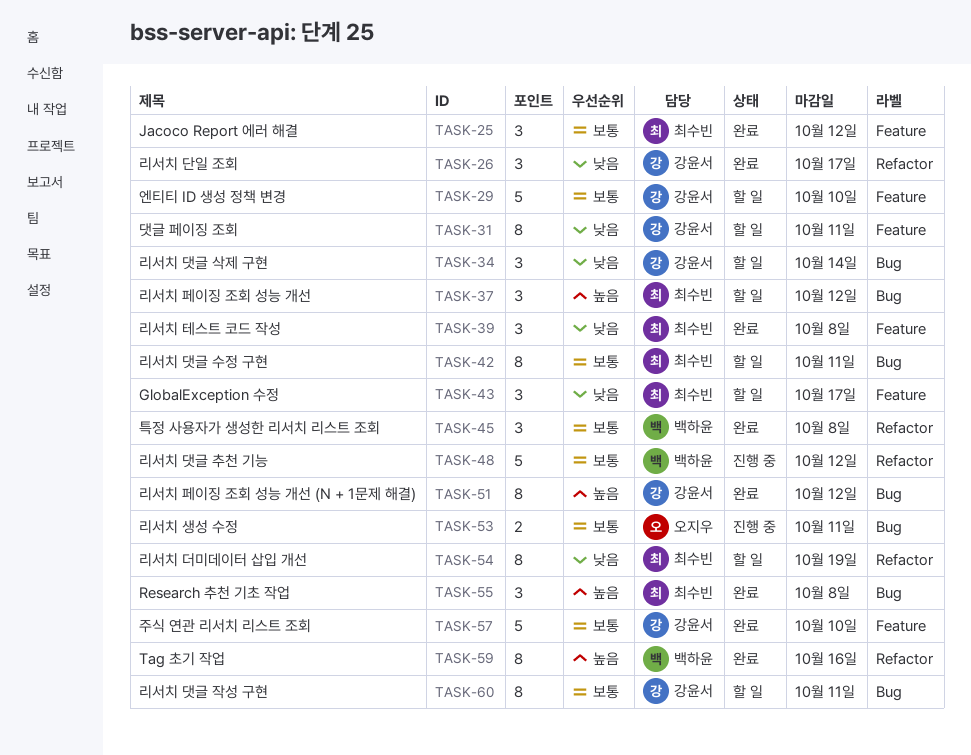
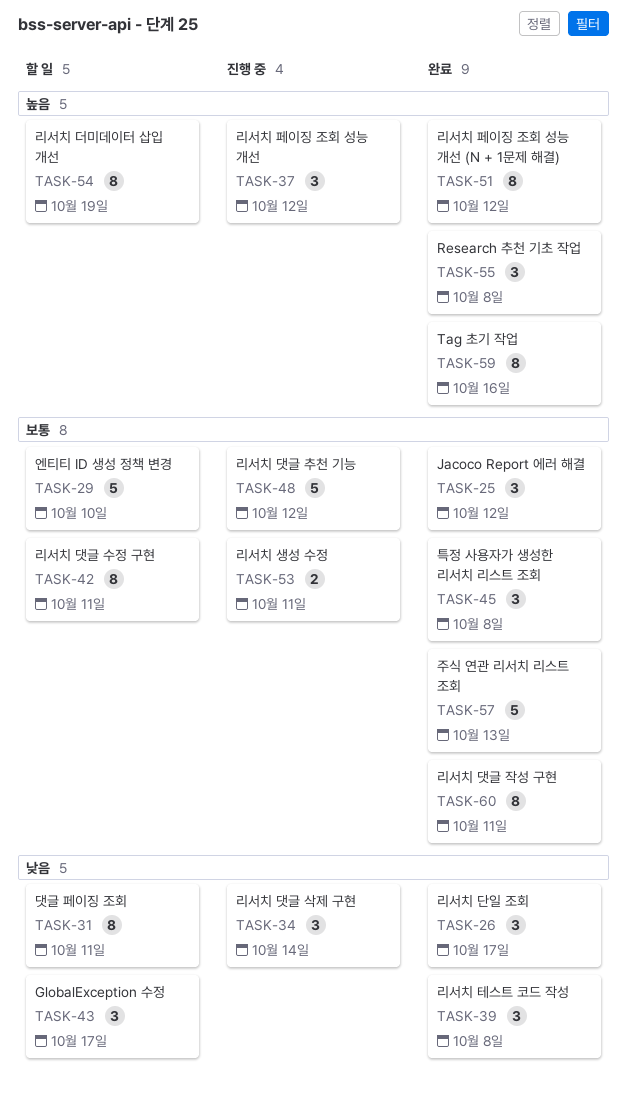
TASK-34, status: 할 일 -> 진행 중
TASK-37, status: 할 일 -> 진행 중
TASK-54, priority: 낮음 -> 높음
TASK-57, due: Oct 10 -> Oct 13
TASK-60, status: 할 일 -> 완료

